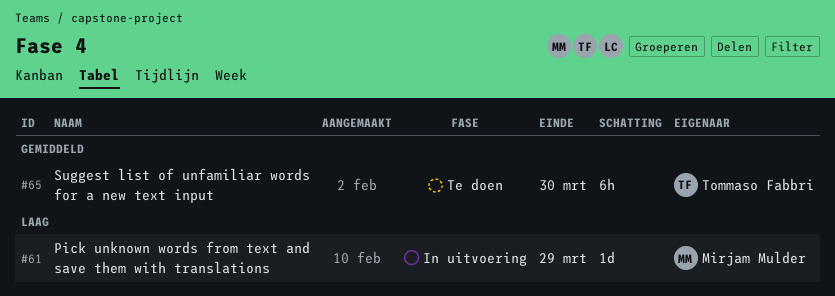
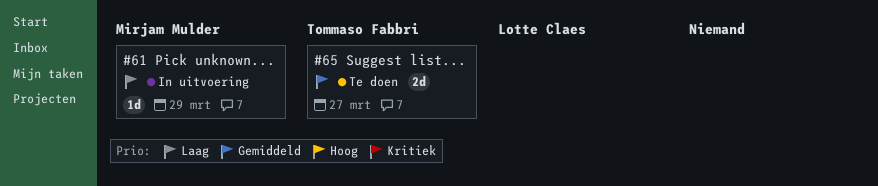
#65, estimate: 6h -> 2d
#65, due: Mar 30 -> Mar 27

